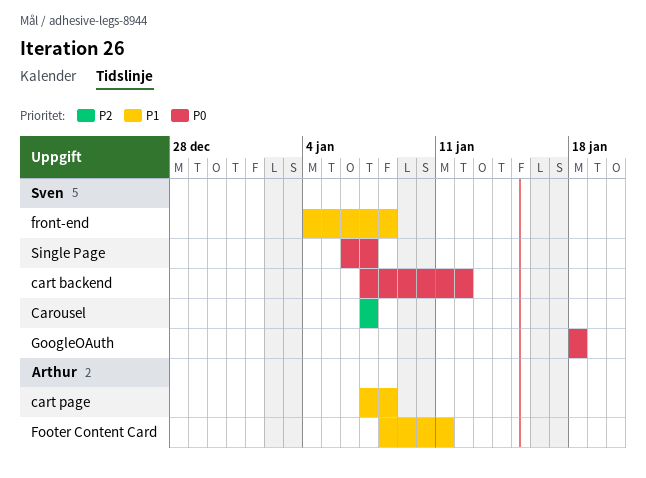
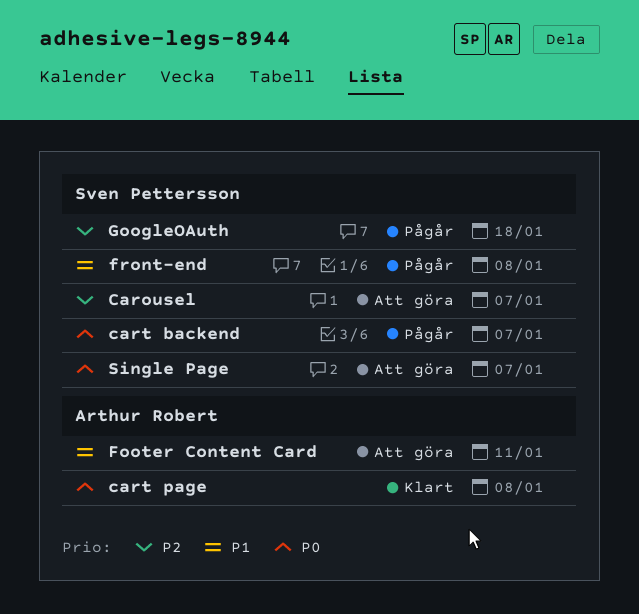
cart backend, due: Jan 12 -> Jan 7
cart page, priority: P1 -> P0
GoogleOAuth, priority: P0 -> P2

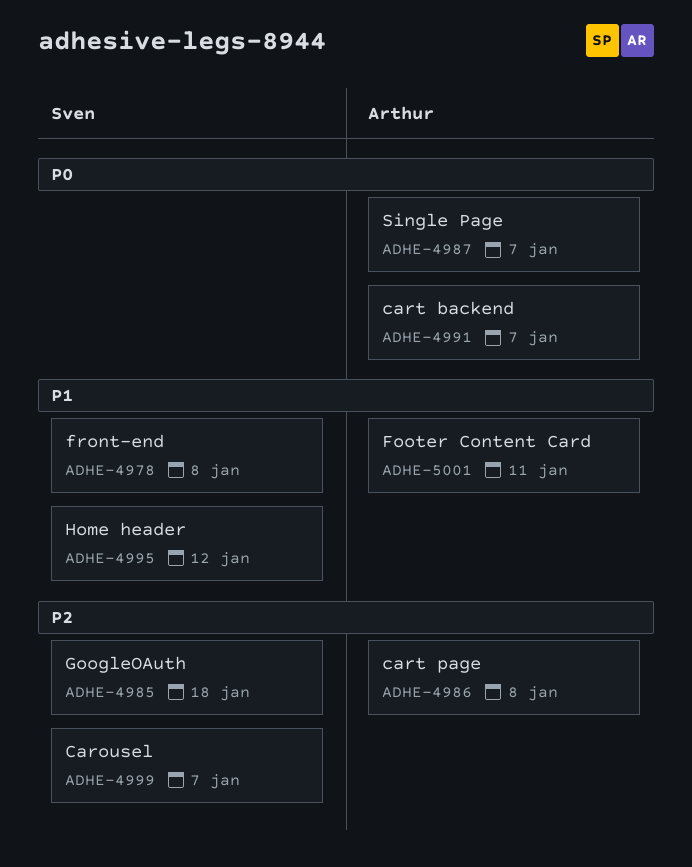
cart backend, owner: Sven Pettersson -> Arthur Robert
cart page, priority: P0 -> P2
Home header: none -> present
Single Page, owner: Sven Pettersson -> Arthur Robert

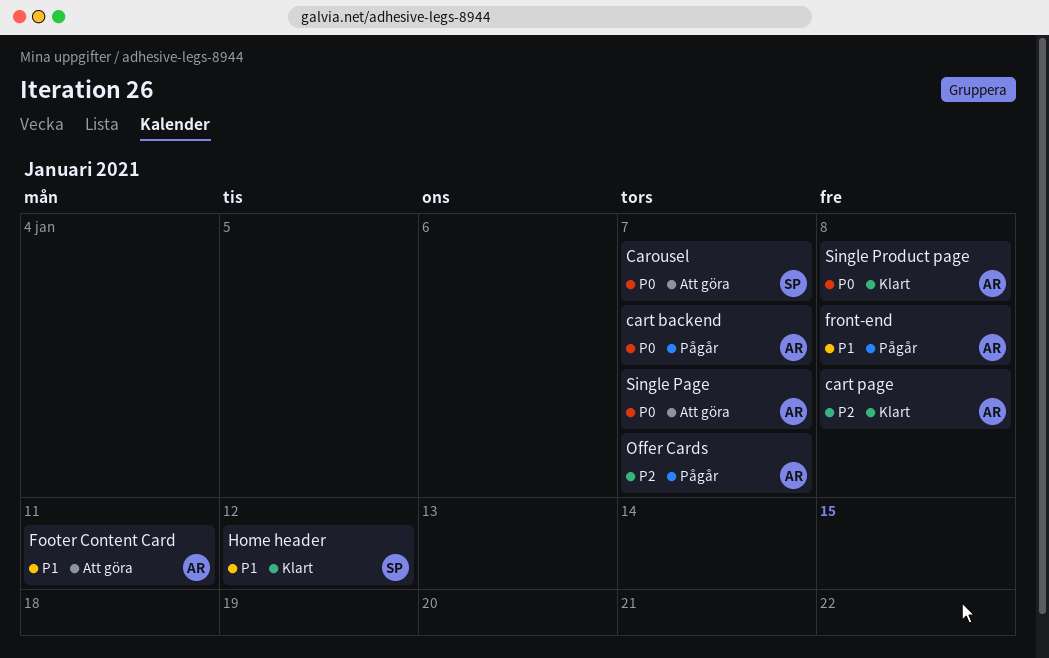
Carousel, priority: P2 -> P0
front-end, owner: Sven -> Arthur
GoogleOAuth: present -> none
Offer Cards: none -> present
Single Product page: none -> present

